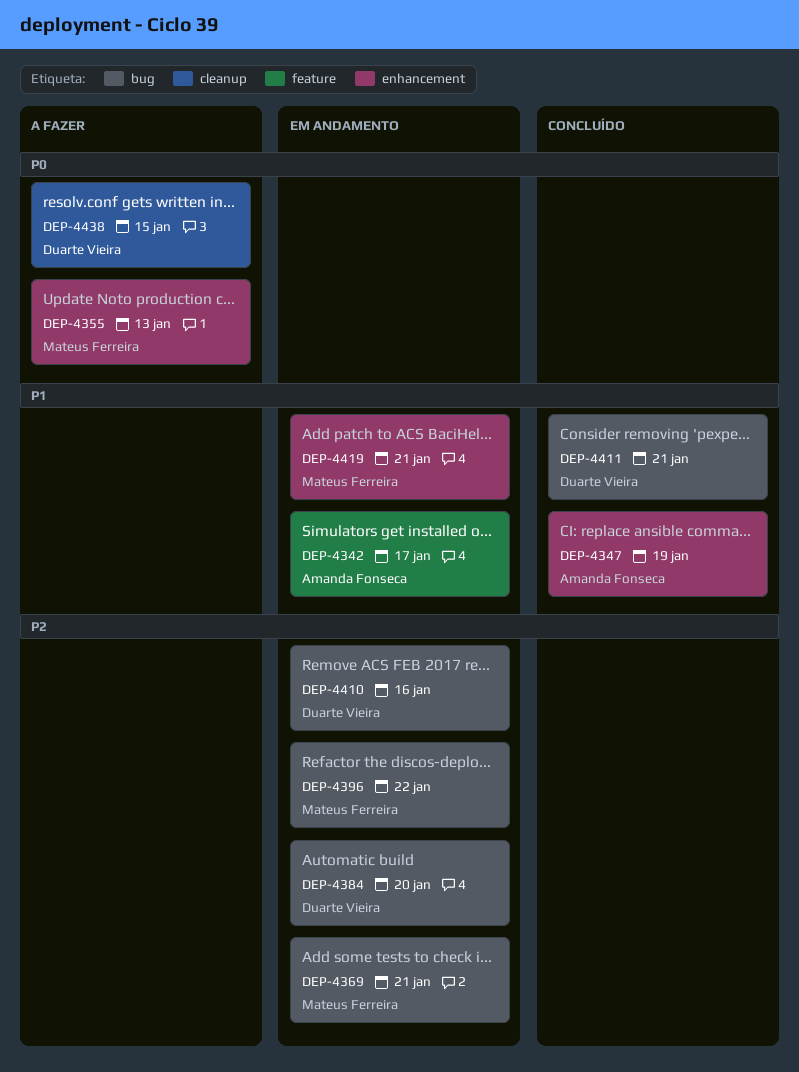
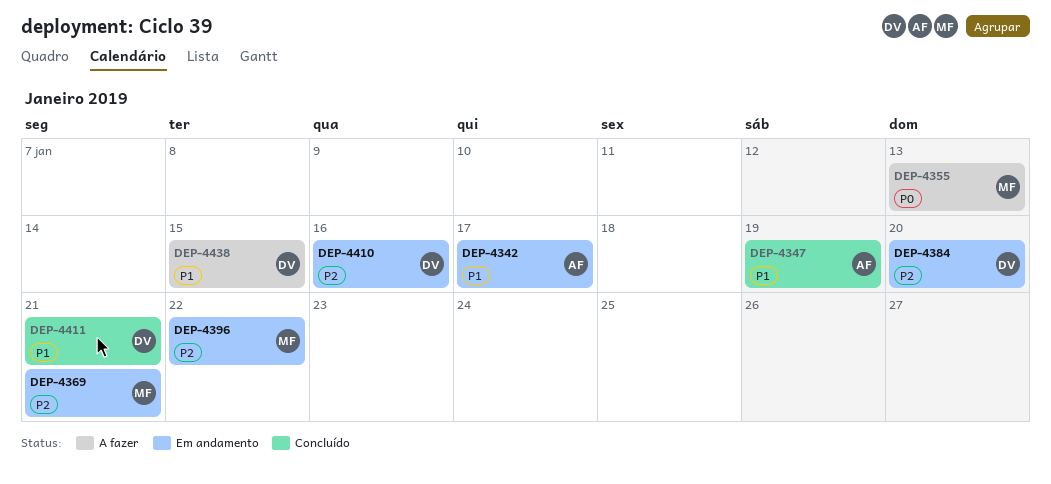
DEP-4419: present -> none
DEP-4438, priority: P0 -> P1

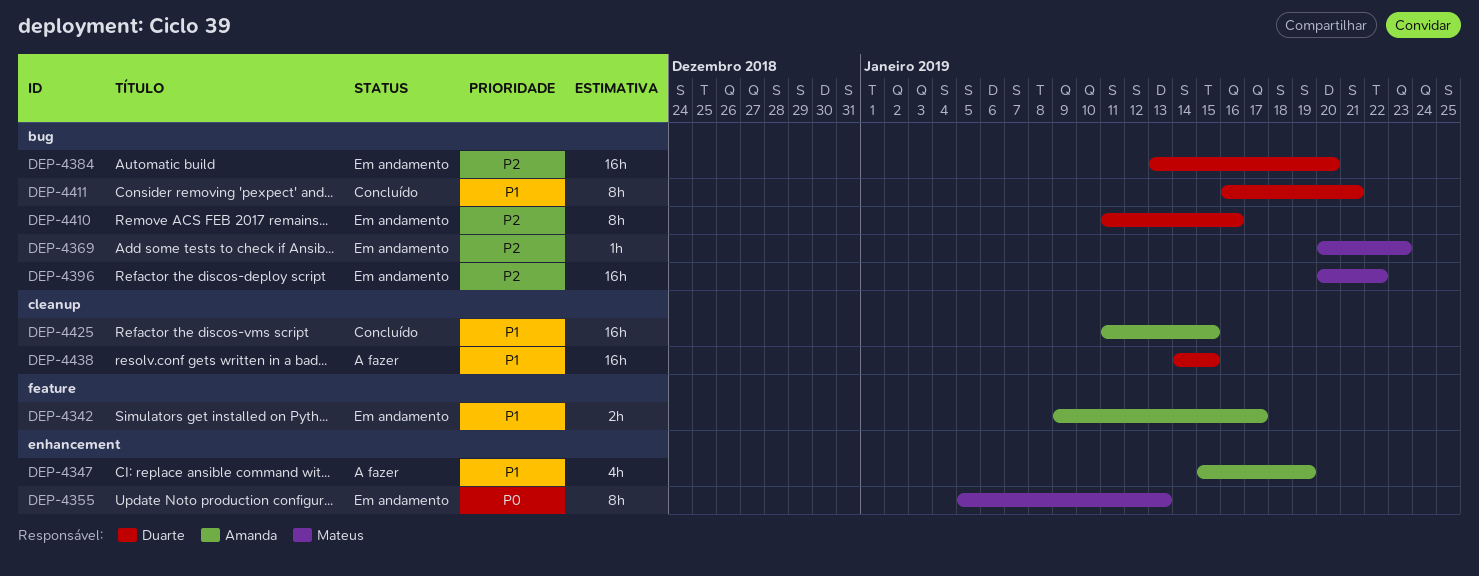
DEP-4347, status: Concluído -> A fazer
DEP-4355, status: A fazer -> Em andamento
DEP-4369, due: Jan 21 -> Jan 23
DEP-4425: none -> present

